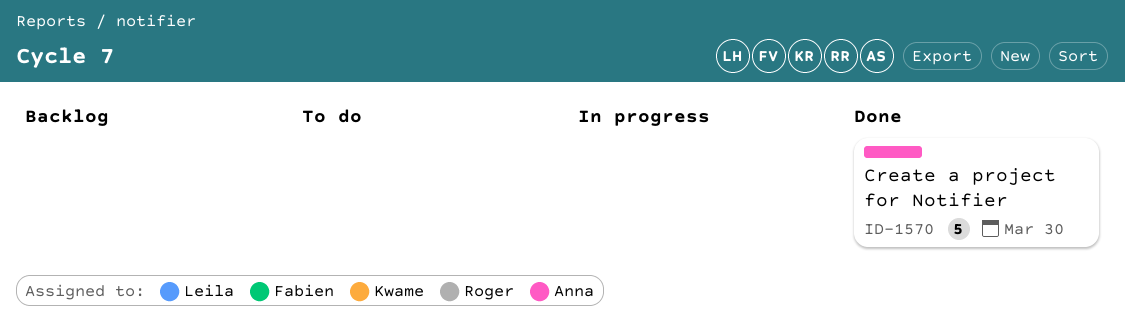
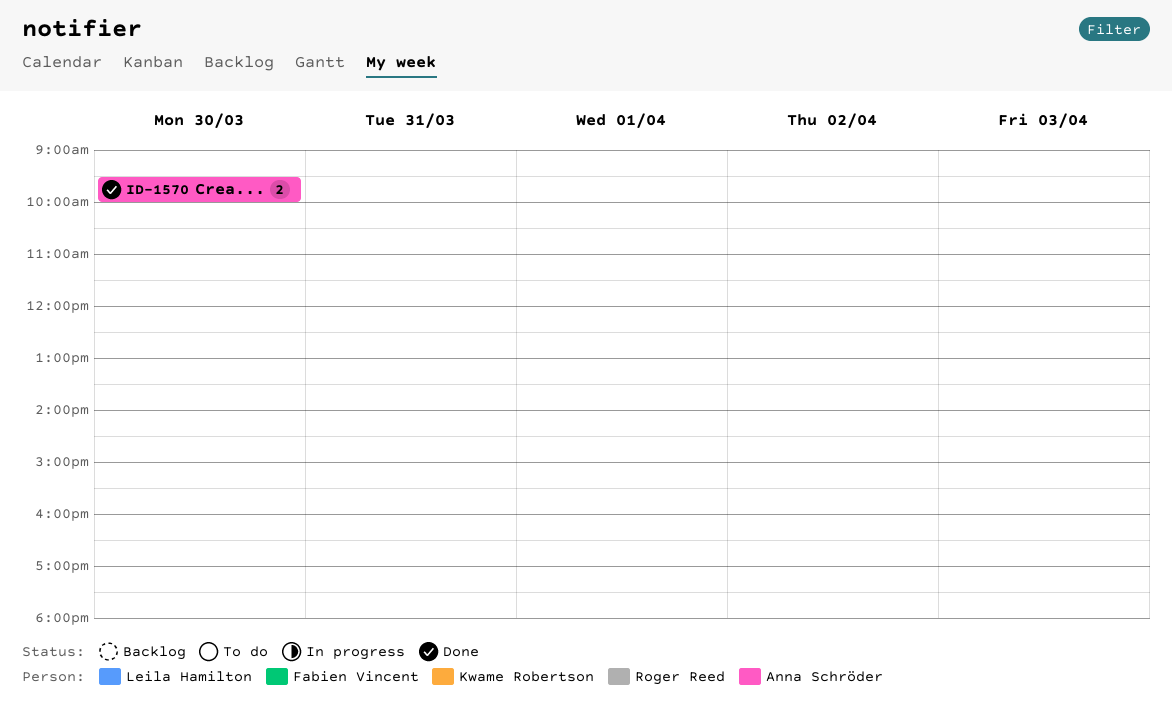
ID-1570, estimate: 5 -> 2

